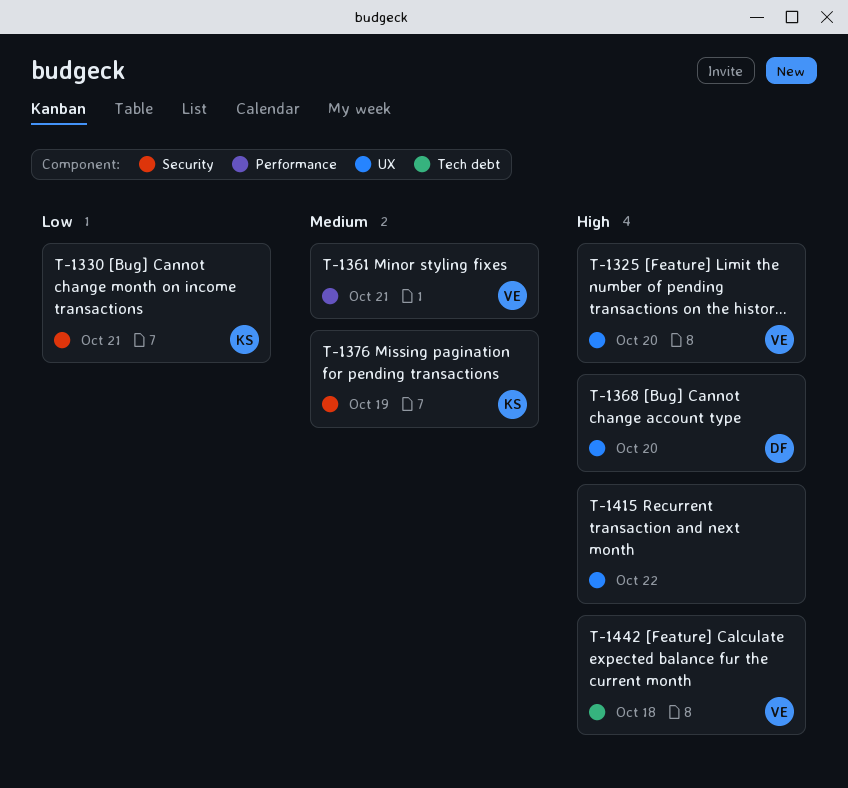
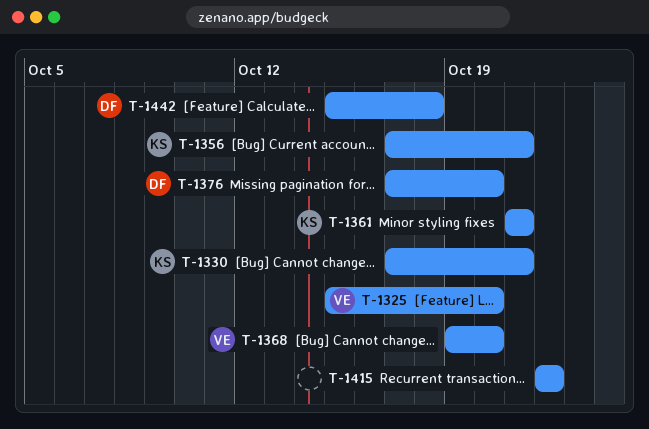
T-1356: none -> present
T-1361, owner: VE -> KS
T-1368, owner: DF -> VE
T-1376, owner: KS -> DF
T-1376, due: Oct 19 -> Oct 20
T-1442, owner: VE -> DF

